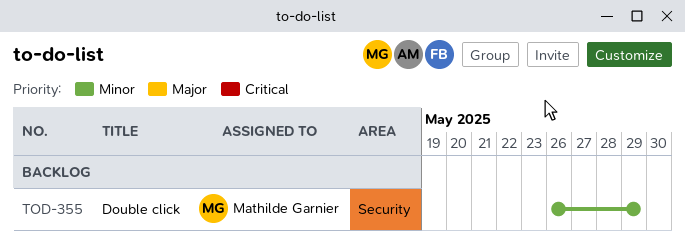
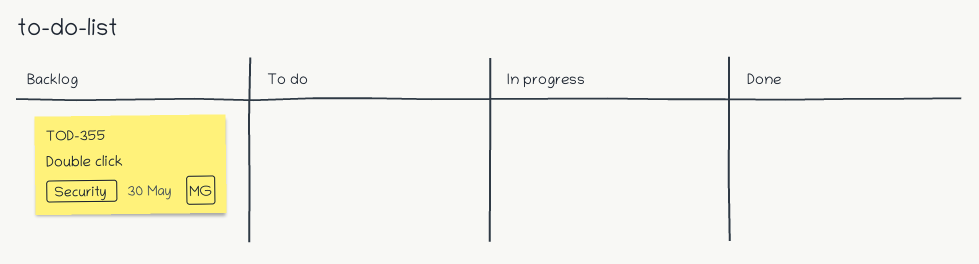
TOD-355, due: May 29 -> May 30

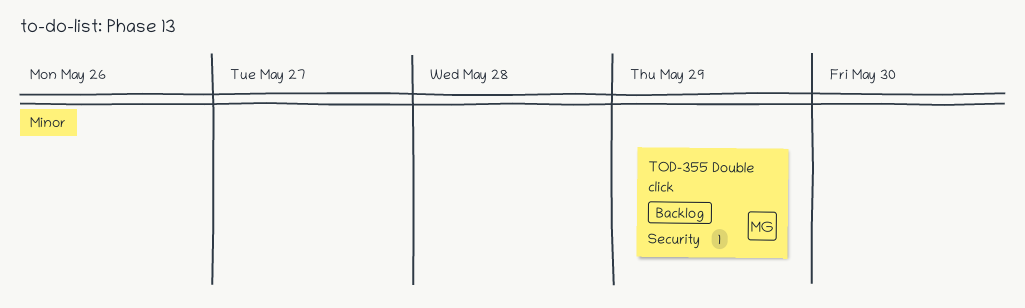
TOD-355, due: May 30 -> May 29

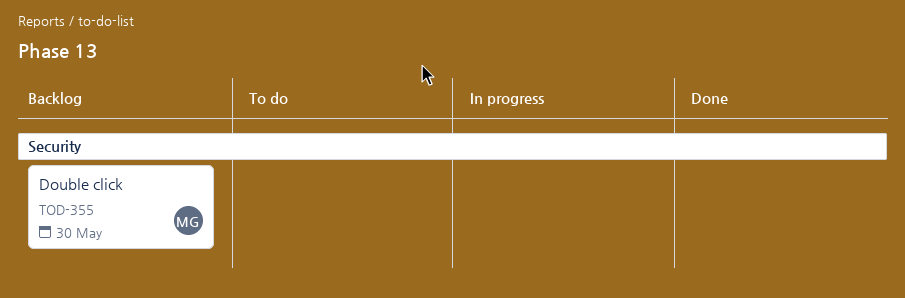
TOD-355, due: May 29 -> May 30

